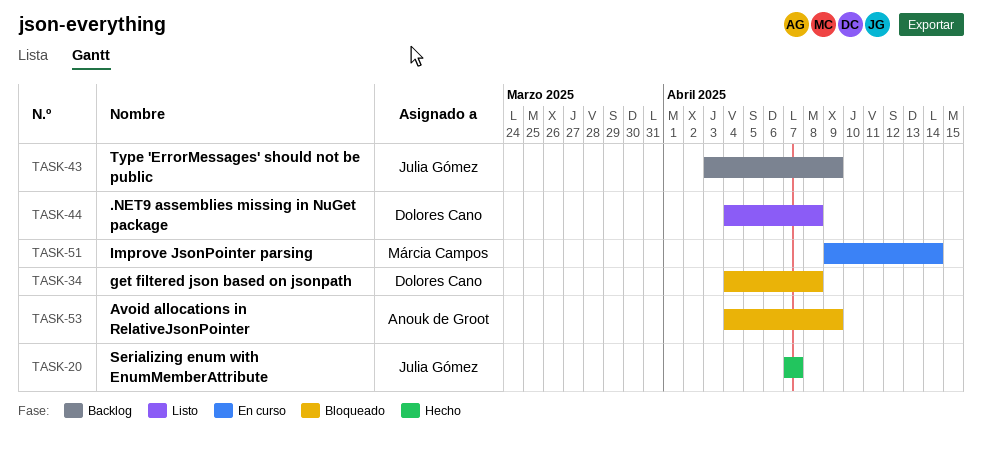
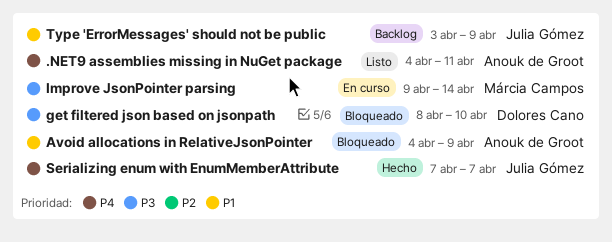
.NET9 assemblies missing in NuGet package, owner: Dolores Cano -> Anouk de Groot
.NET9 assemblies missing in NuGet package, due: Apr 8 -> Apr 11
get filtered json based on jsonpath, start: Apr 4 -> Apr 8
get filtered json based on jsonpath, due: Apr 8 -> Apr 10

